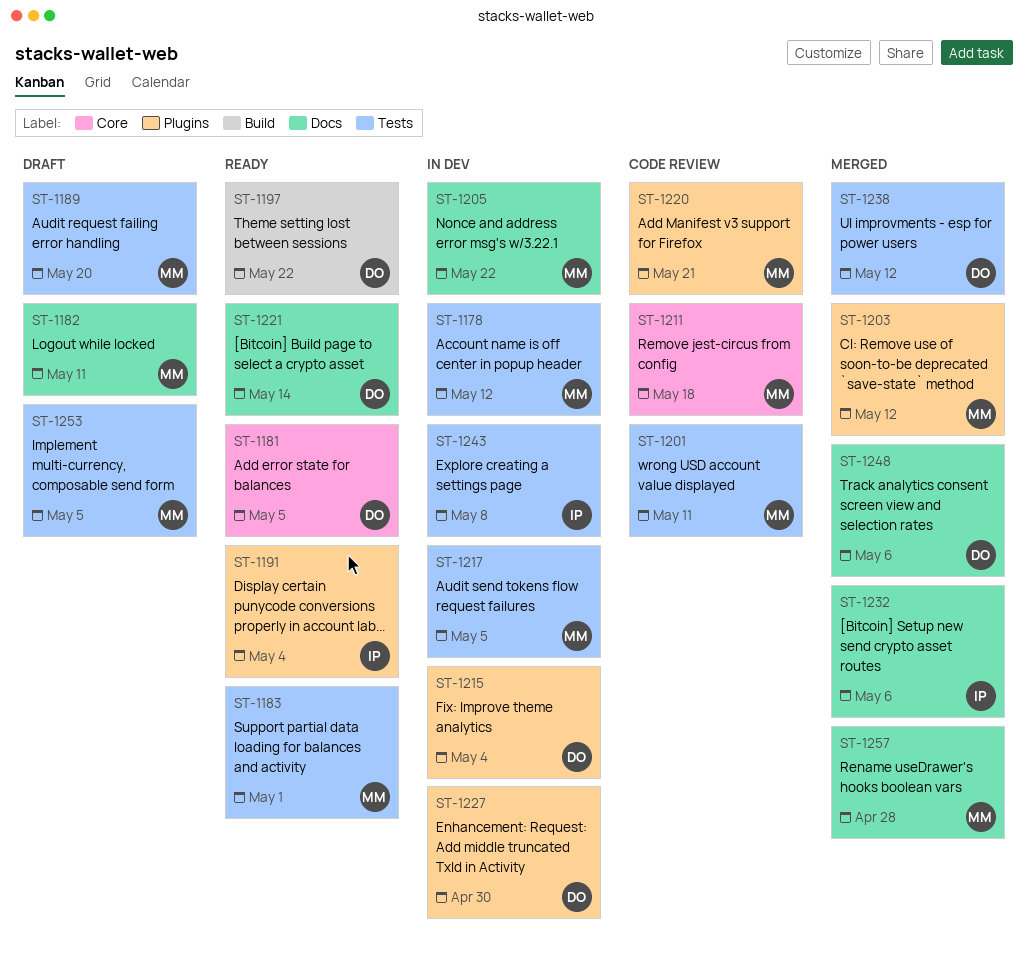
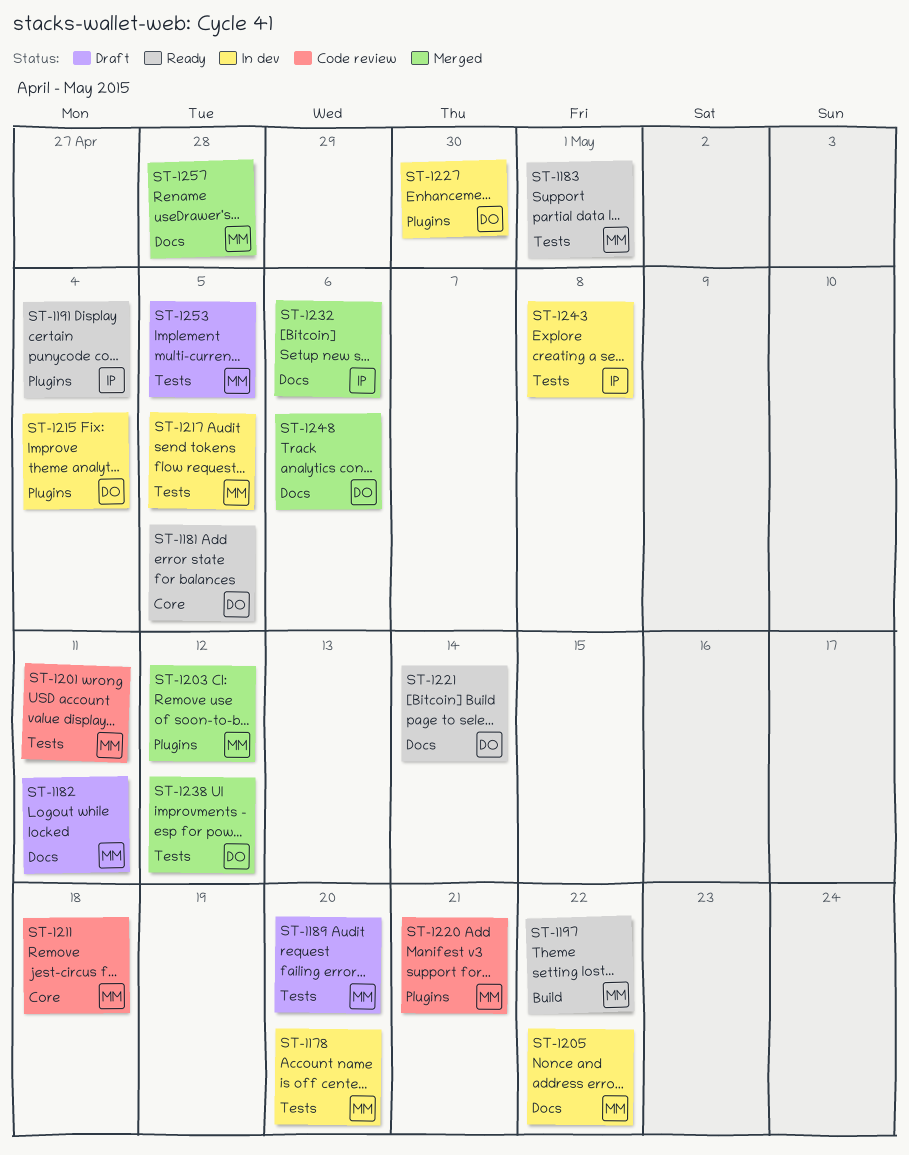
ST-1178, due: May 12 -> May 20
ST-1197, owner: DO -> MM

